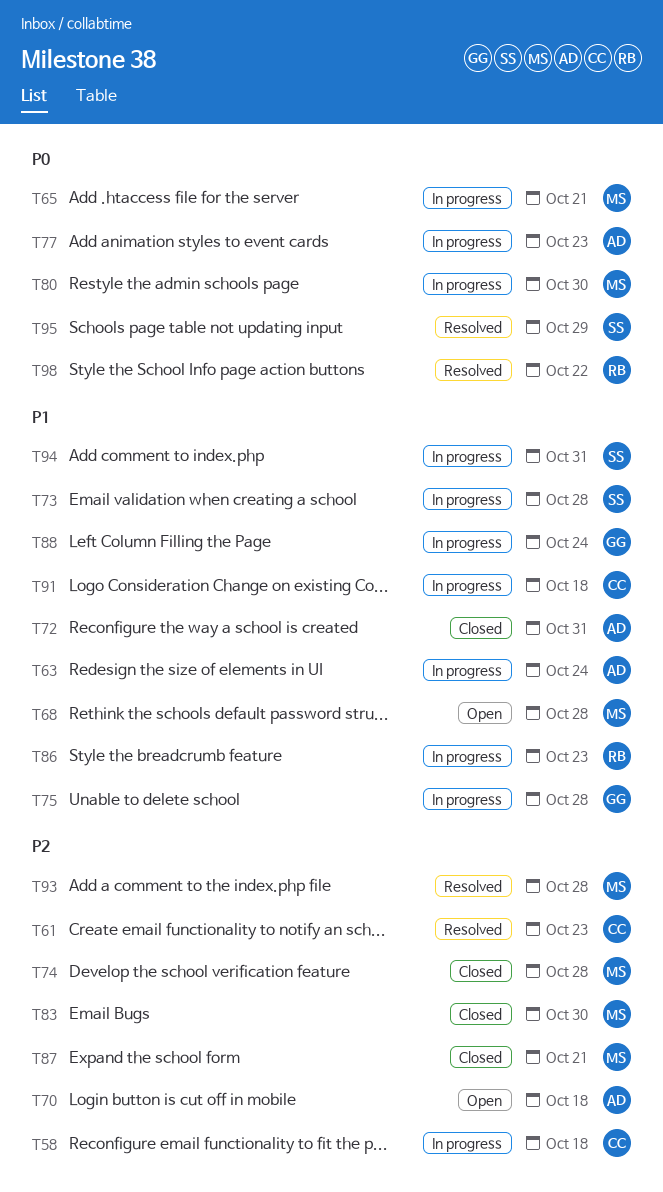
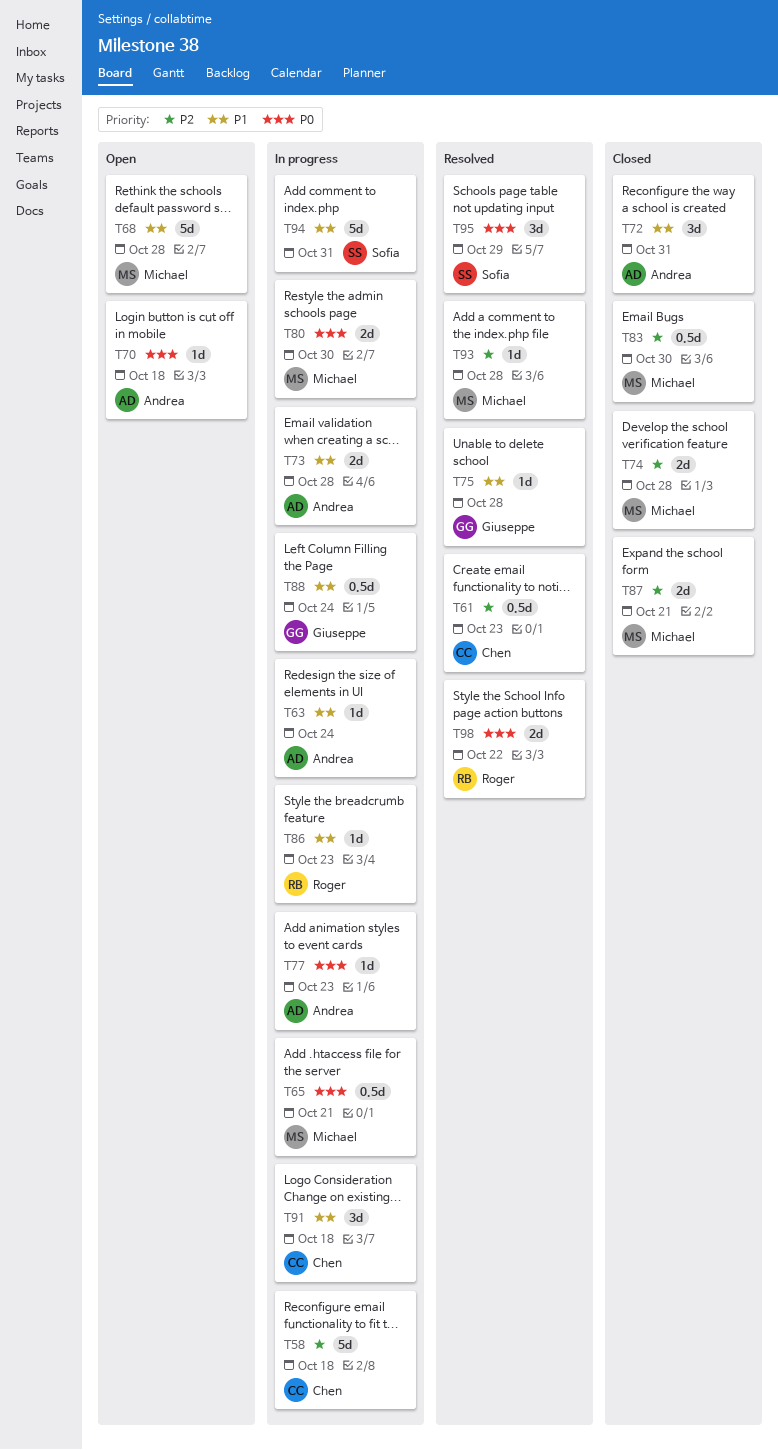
T70, priority: P2 -> P0
T73, owner: Sofia -> Andrea
T75, status: In progress -> Resolved

